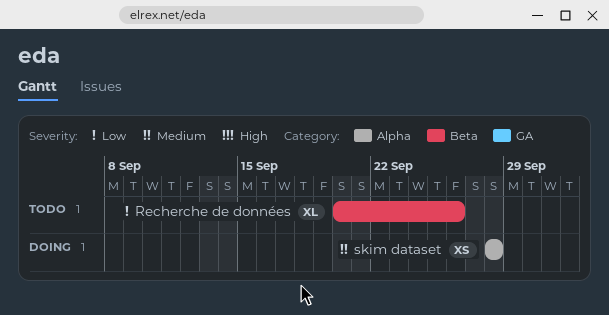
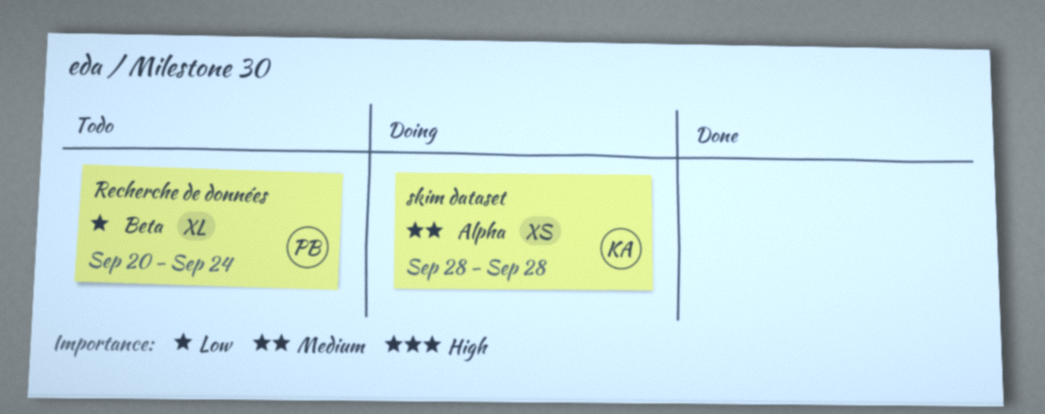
Recherche de données, due: Sep 26 -> Sep 24

